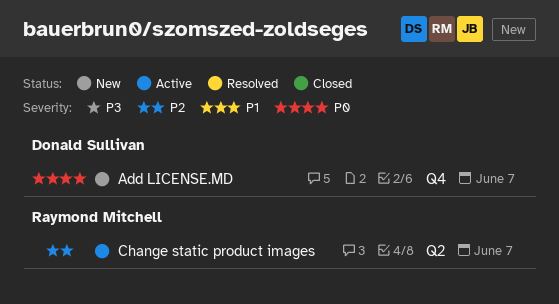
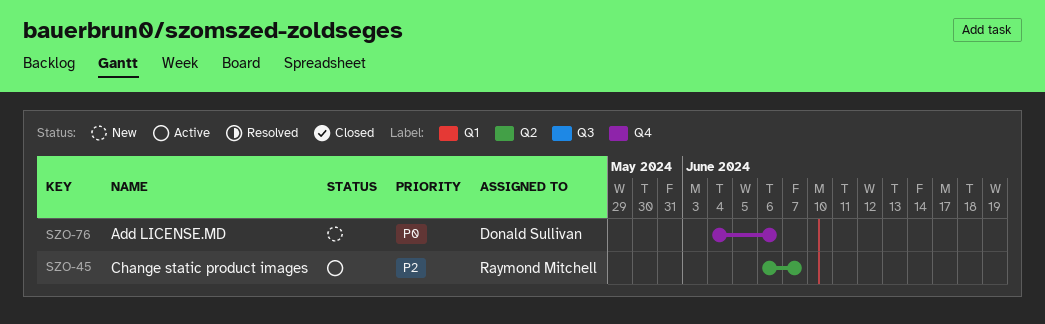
Add LICENSE.MD, due: Jun 7 -> Jun 6

